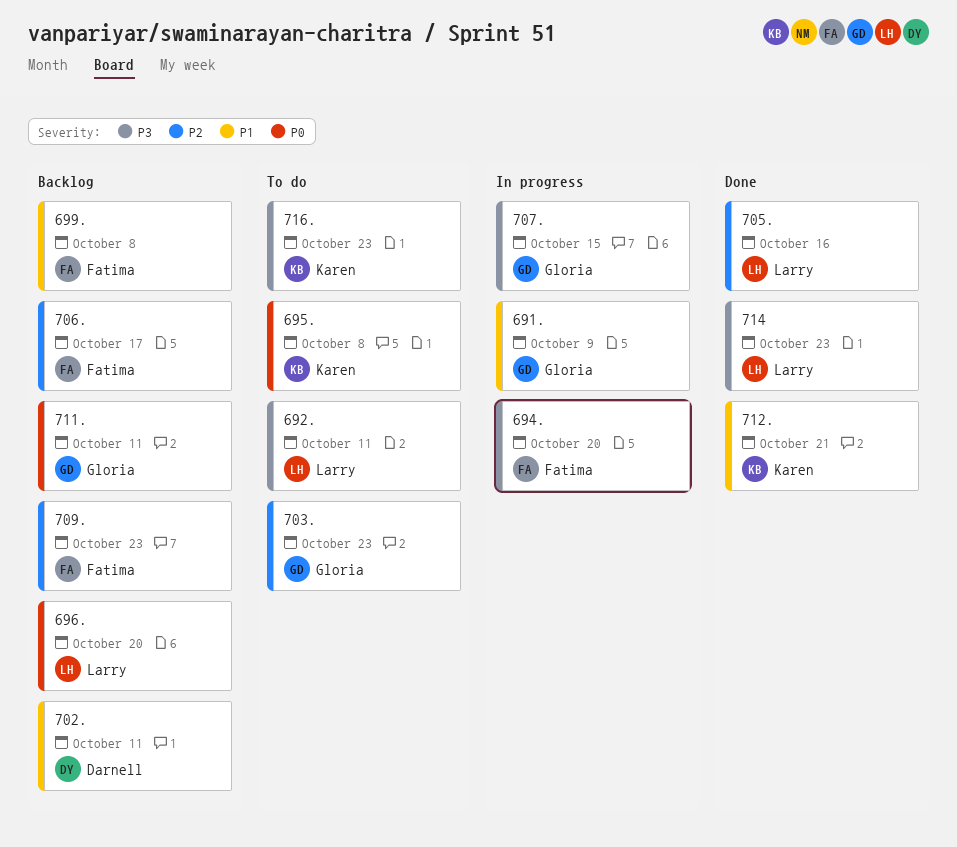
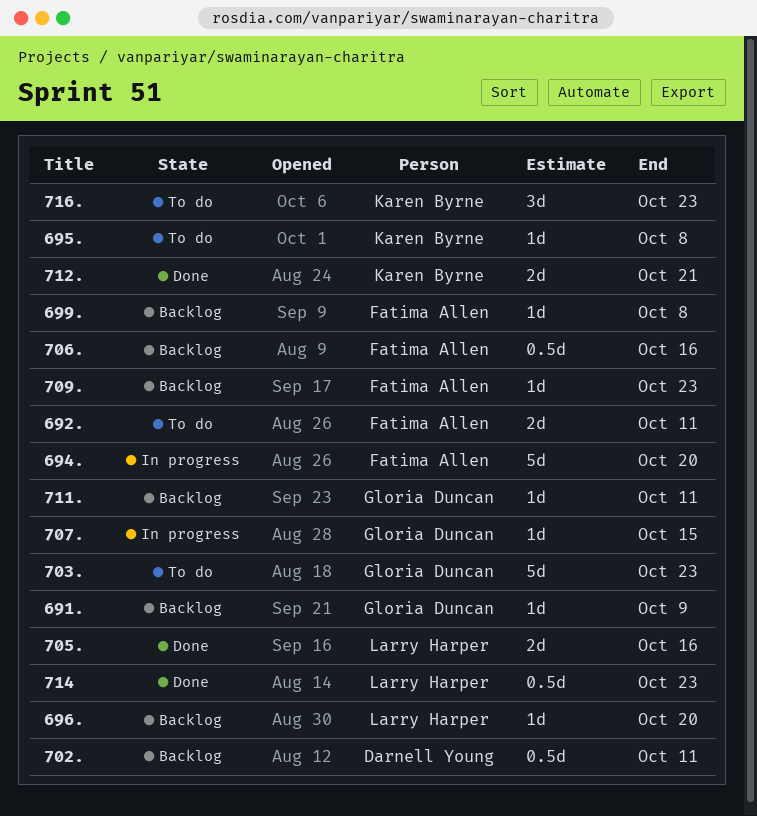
691., status: In progress -> Backlog
692., owner: Larry Harper -> Fatima Allen
706., due: Oct 17 -> Oct 16

